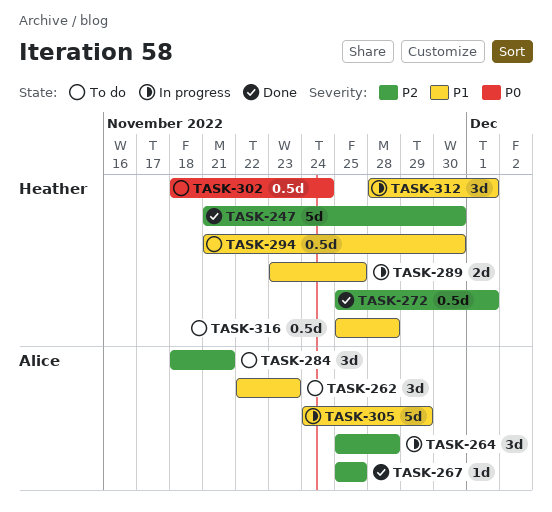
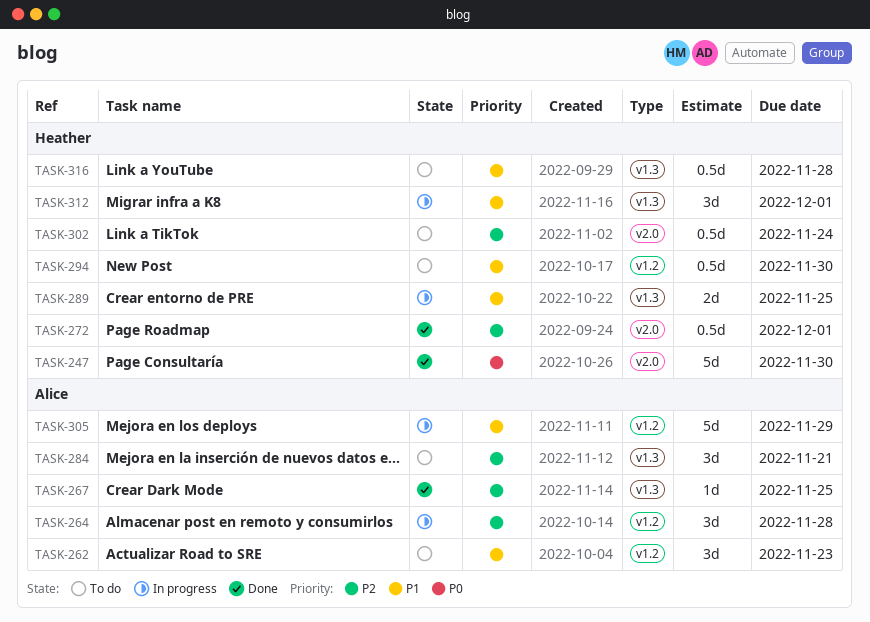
TASK-247, priority: P2 -> P0
TASK-302, priority: P0 -> P2

